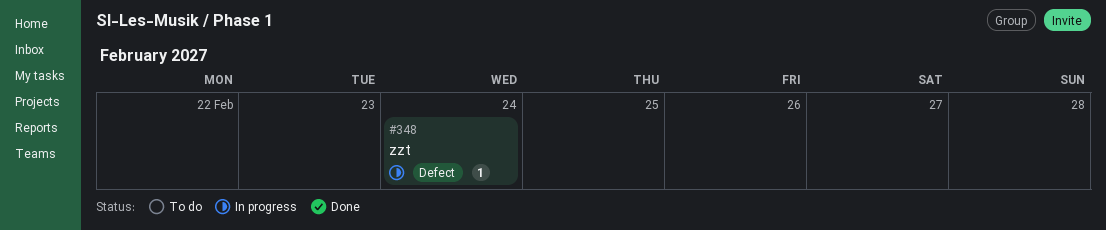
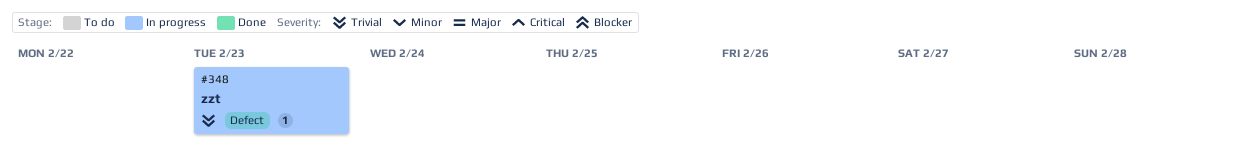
#348, due: Feb 24 -> Feb 23

